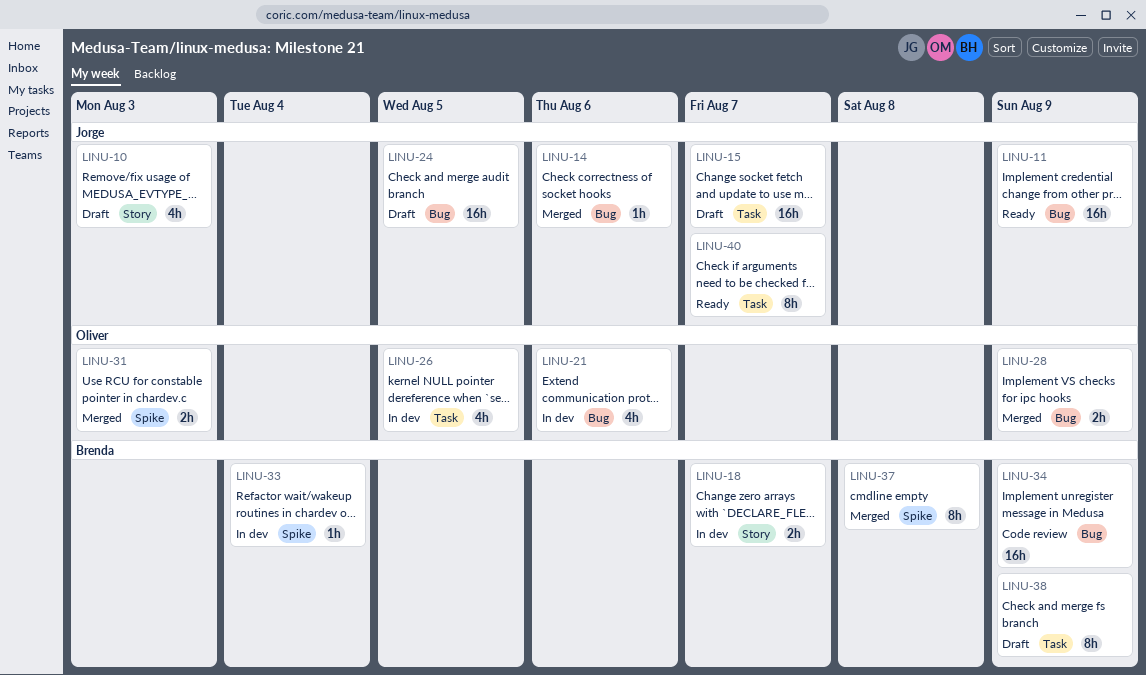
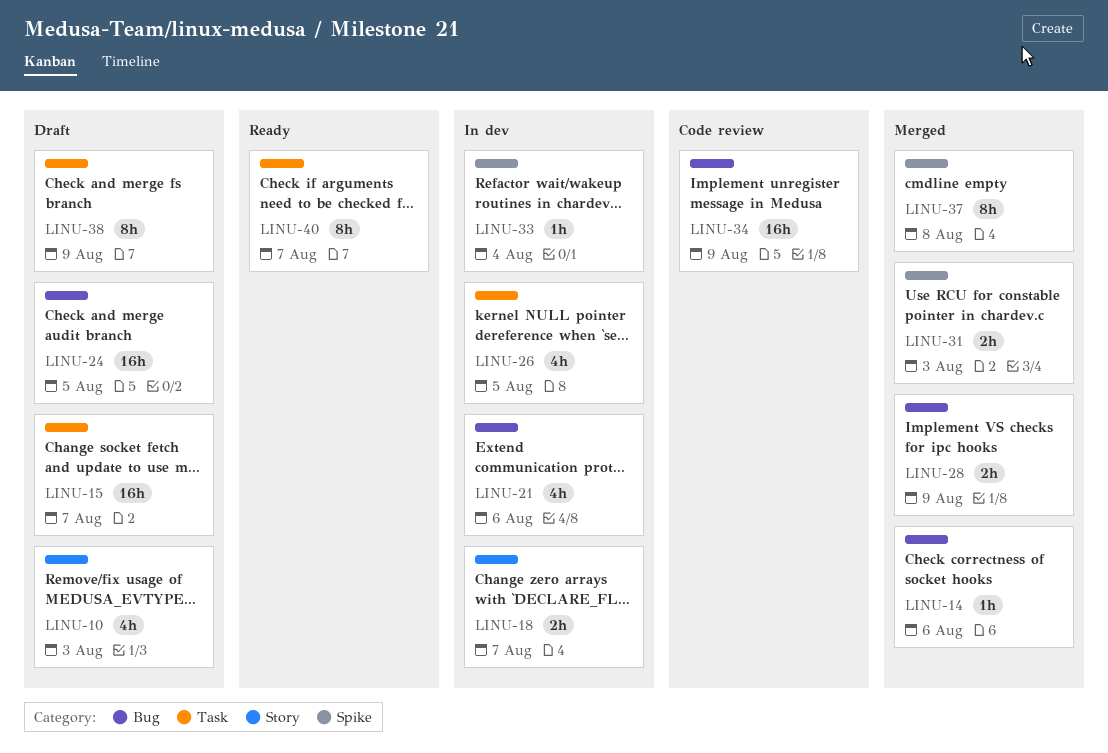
LINU-11: present -> none

